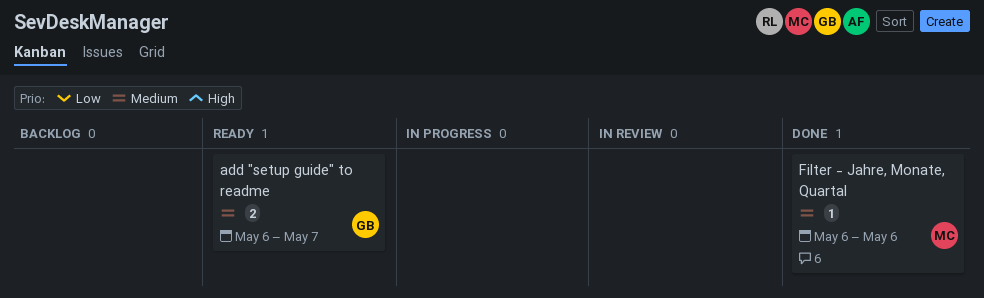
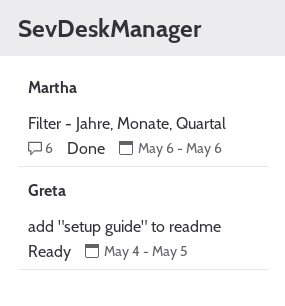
add "setup guide" to readme, start: May 6 -> May 4
add "setup guide" to readme, due: May 7 -> May 5

